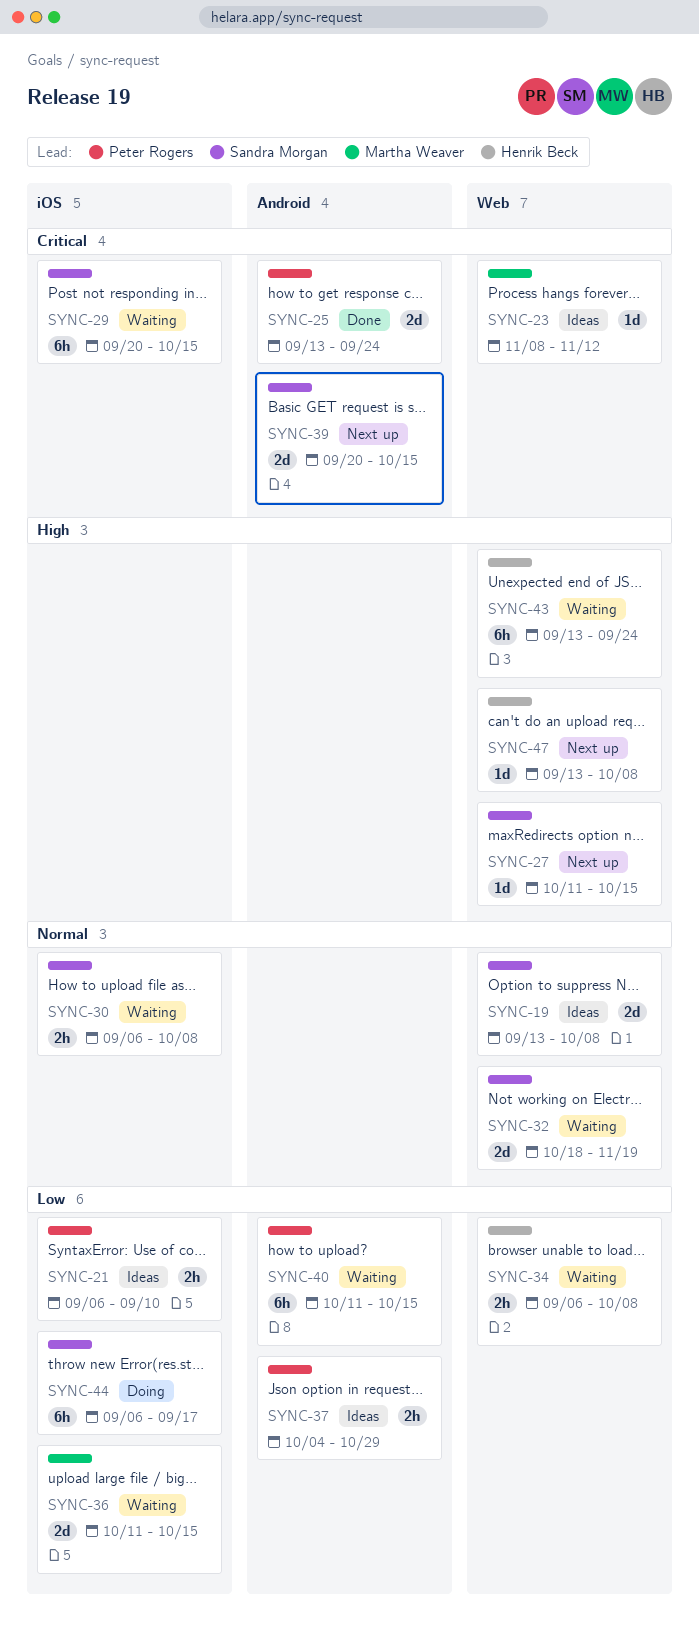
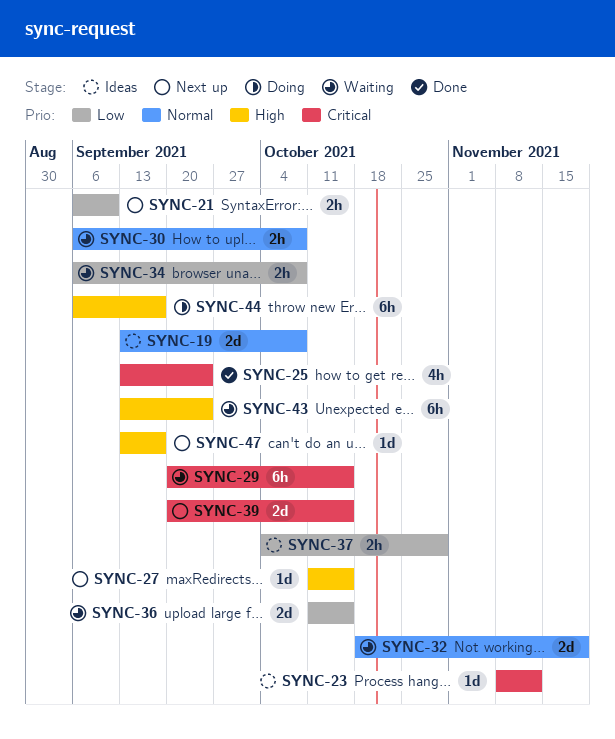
SYNC-21, status: Ideas -> Next up
SYNC-25, estimate: 2d -> 4h
SYNC-40: present -> none
SYNC-44, priority: Low -> High
SYNC-47, due: Oct 8 -> Sep 17

